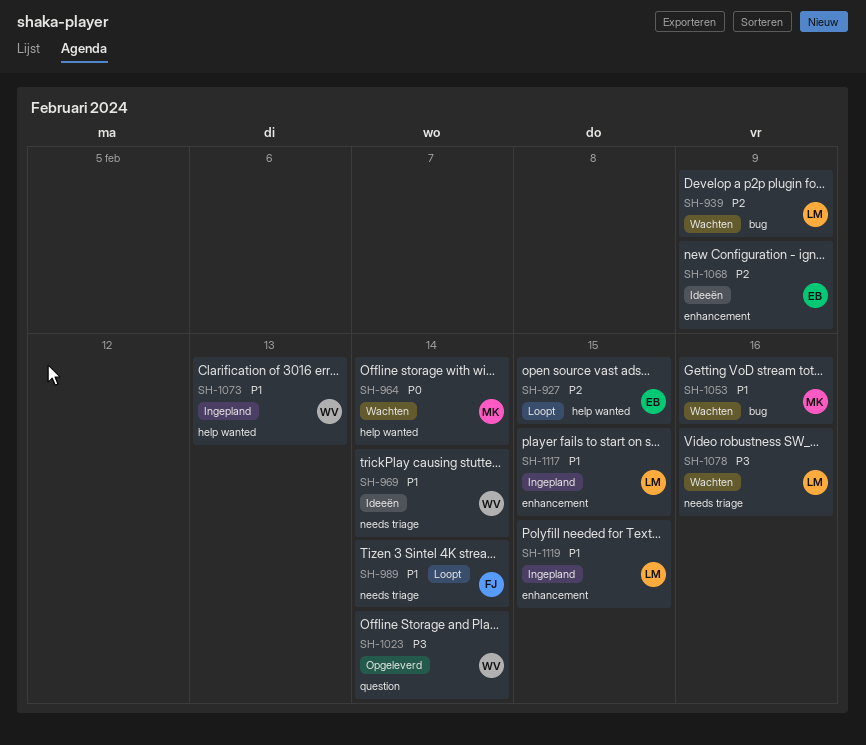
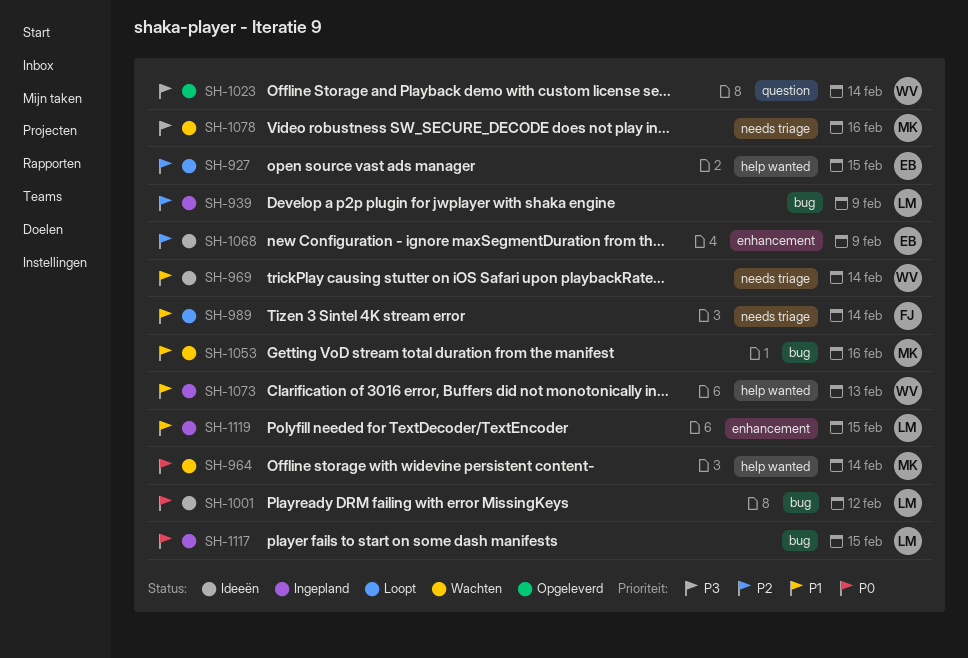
SH-939, status: Wachten -> Ingepland
SH-1001: none -> present
SH-1078, owner: LM -> MK
SH-1117, priority: P1 -> P0
SH-1117, label: enhancement -> bug

